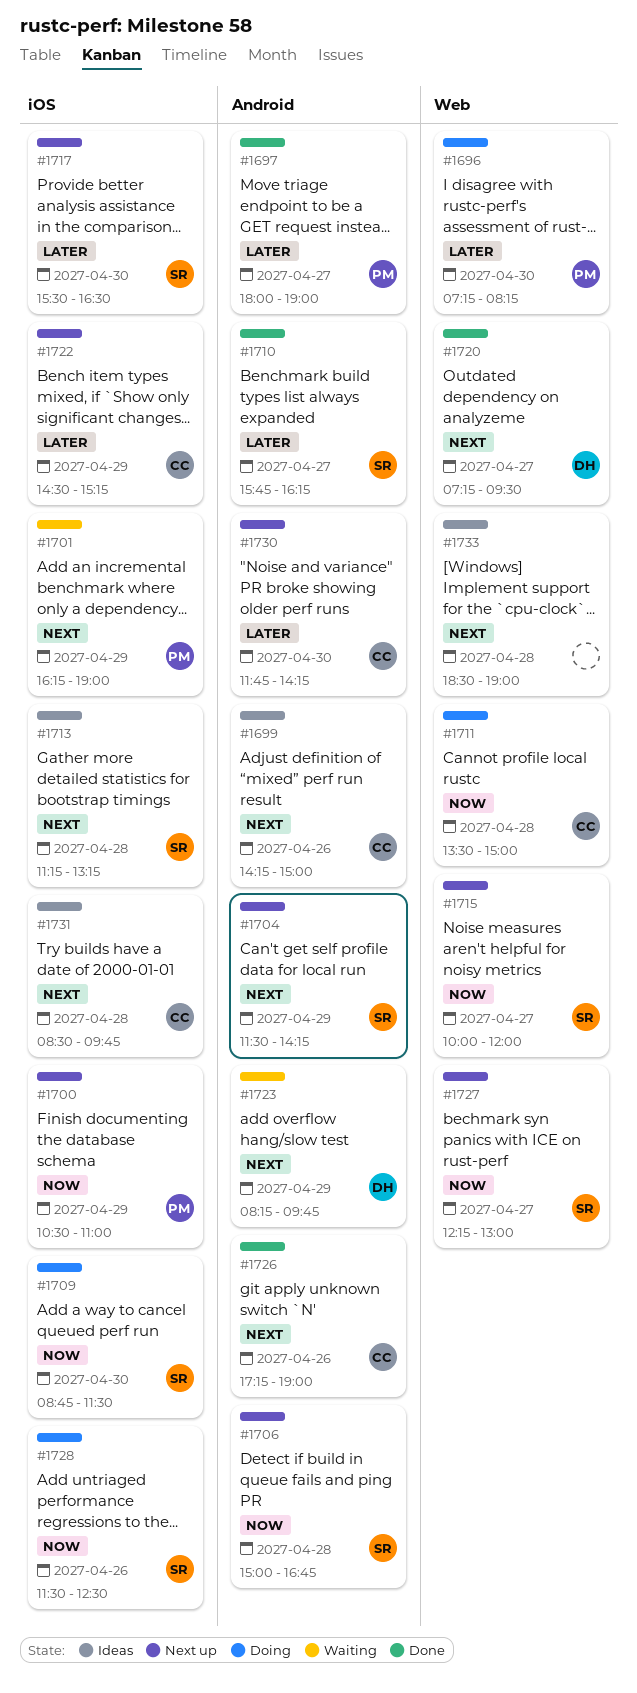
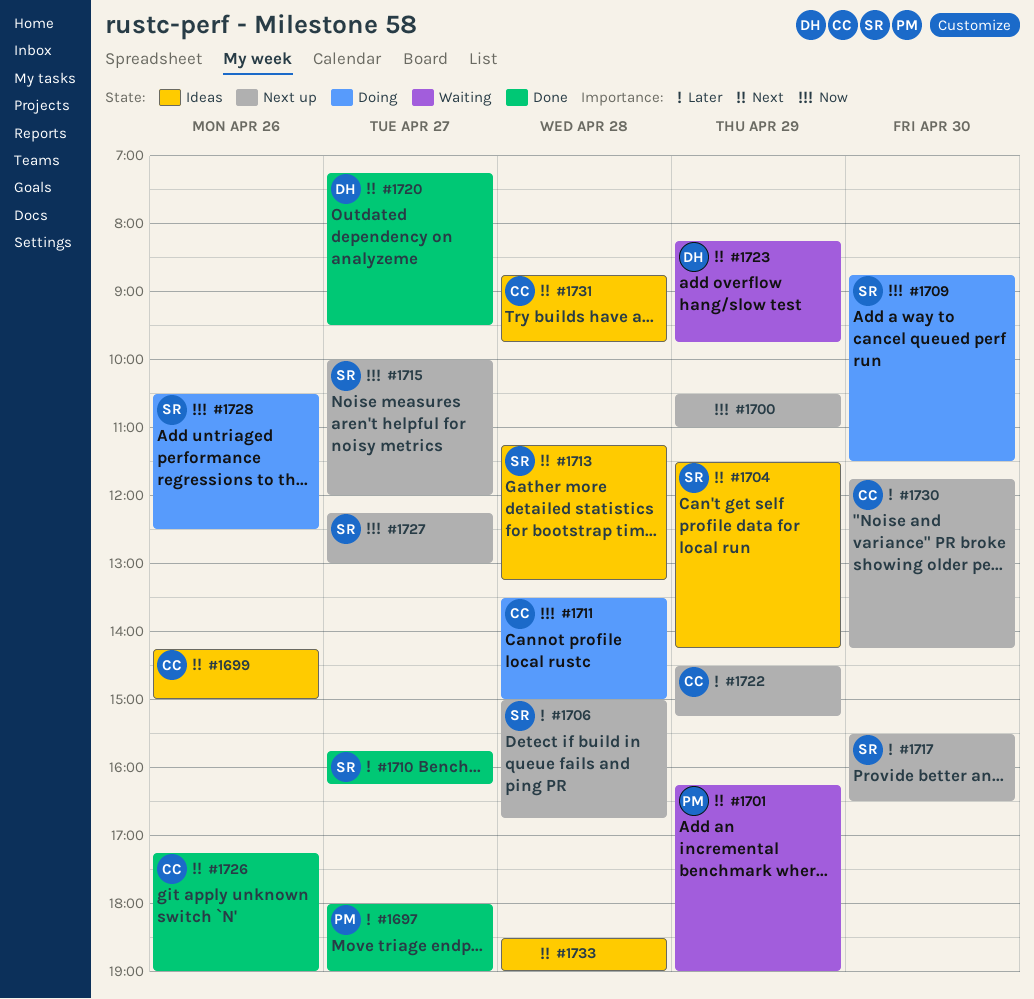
#1696: present -> none
#1700, owner: PM -> none
#1704, status: Next up -> Ideas
#1706, priority: Now -> Later
#1728, begins: 11:30 -> 10:30
#1731, begins: 08:30 -> 08:45

